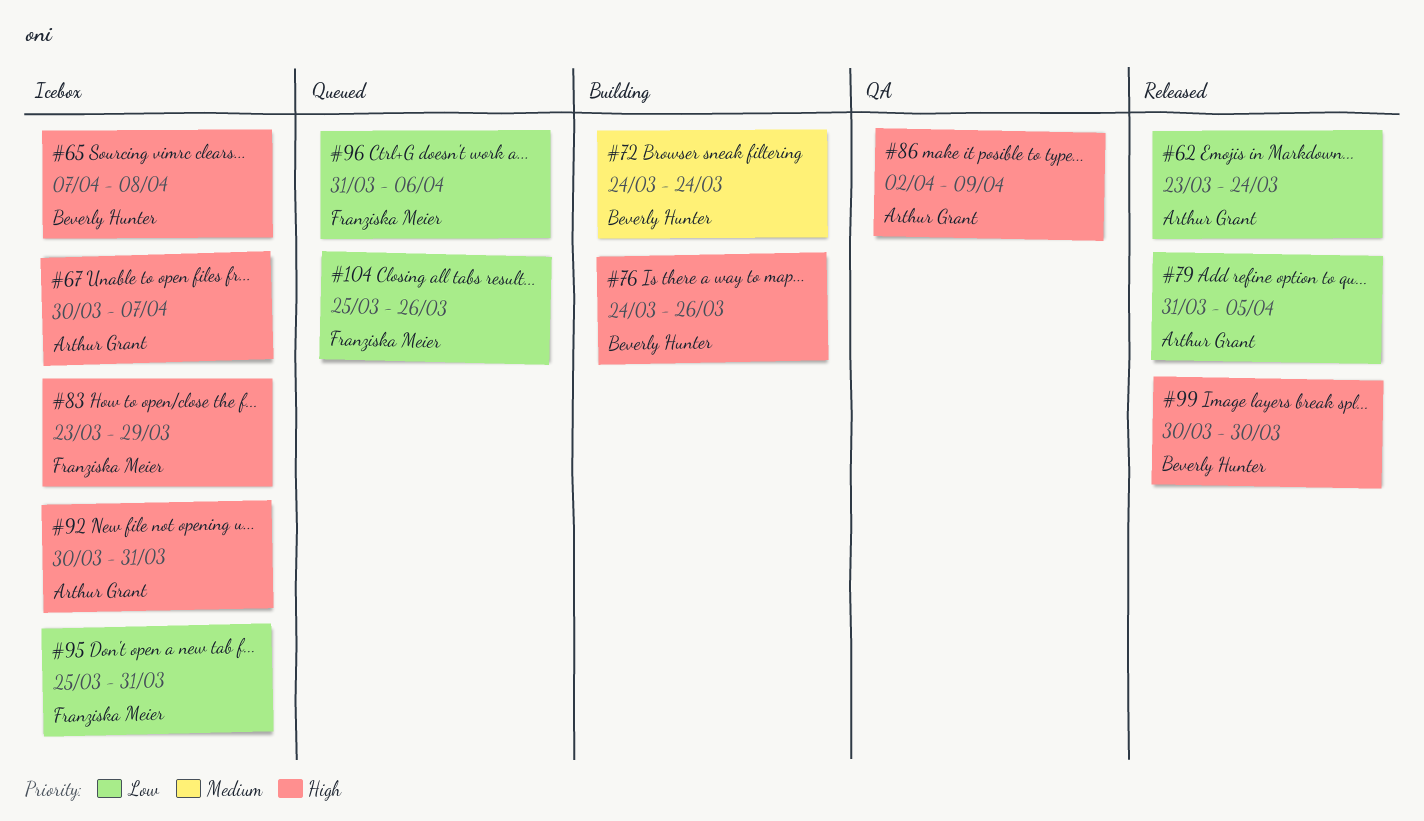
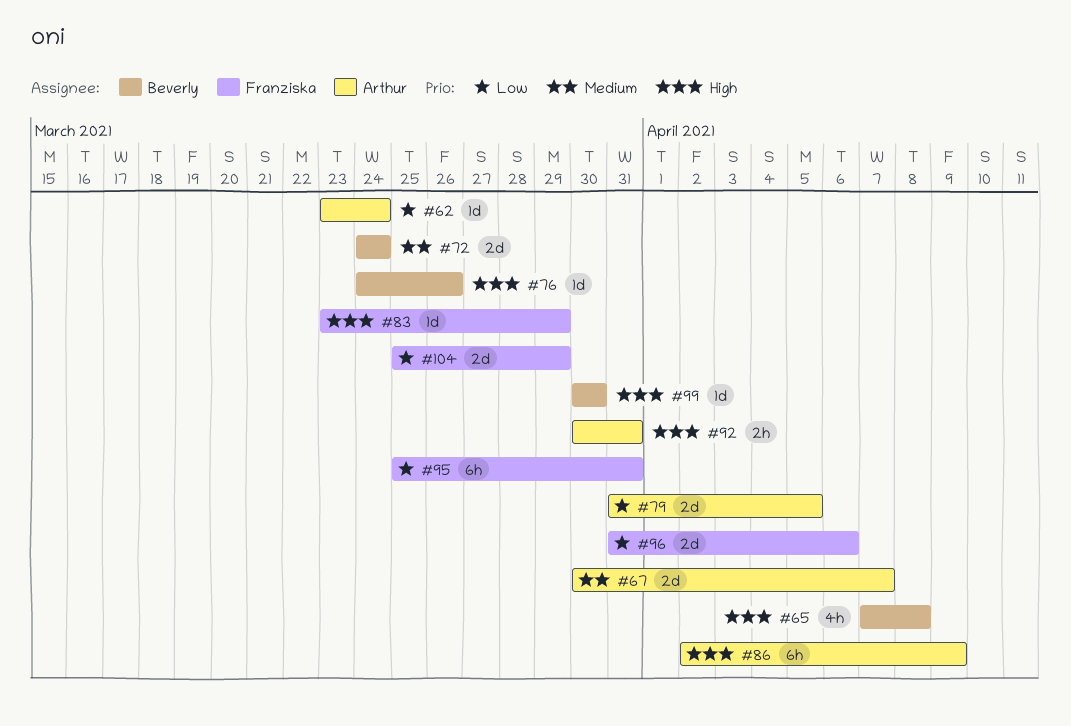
#67, priority: High -> Medium
#104, due: Mar 26 -> Mar 29

